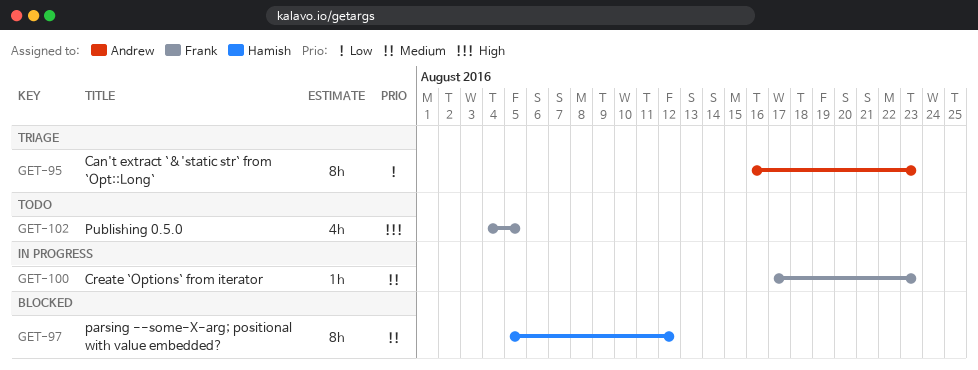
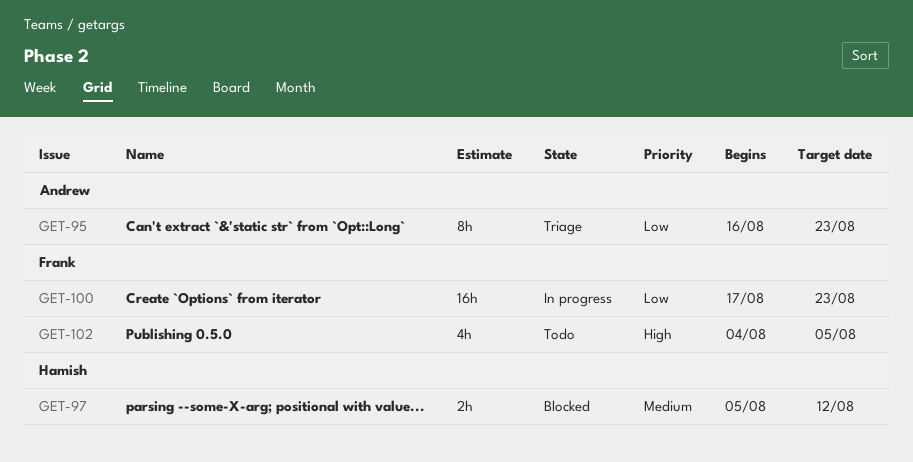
GET-97, estimate: 8h -> 2h
GET-100, priority: Medium -> Low
GET-100, estimate: 1h -> 16h

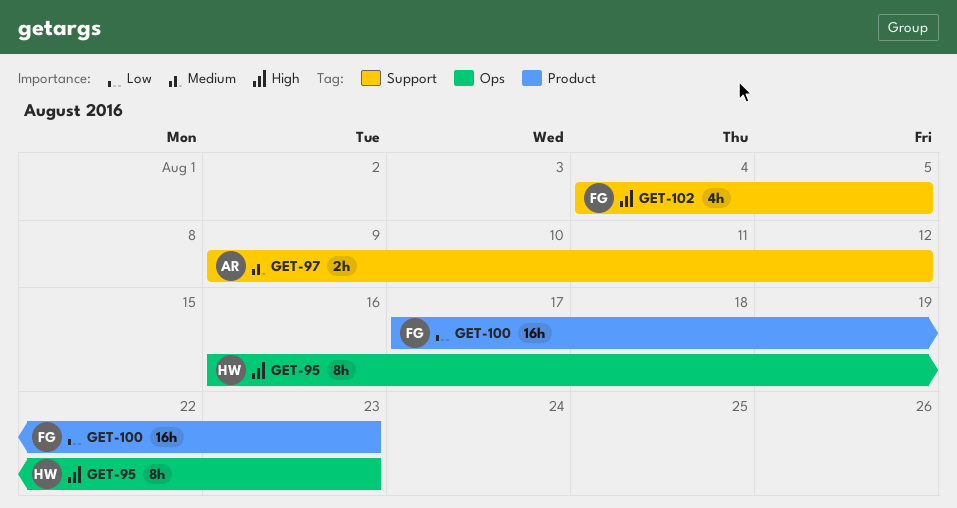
GET-95, owner: Andrew -> Hamish
GET-95, priority: Low -> High
GET-97, owner: Hamish -> Andrew
GET-97, start: Aug 5 -> Aug 9

